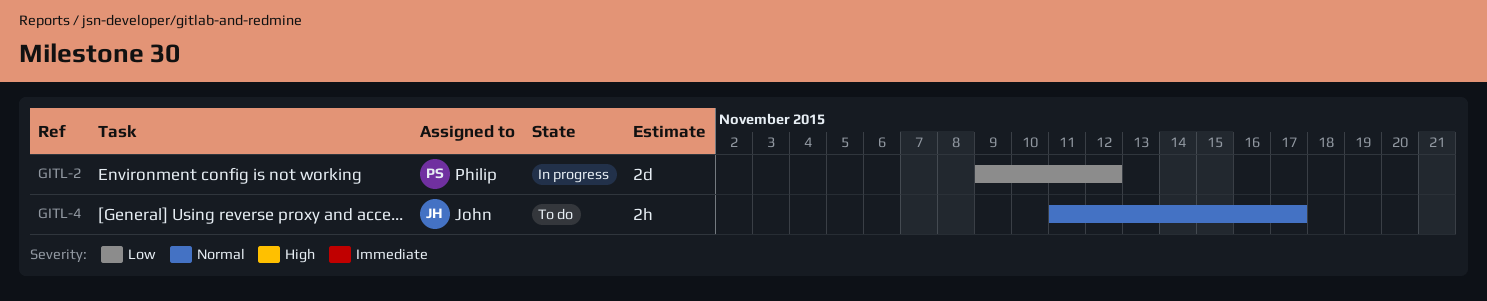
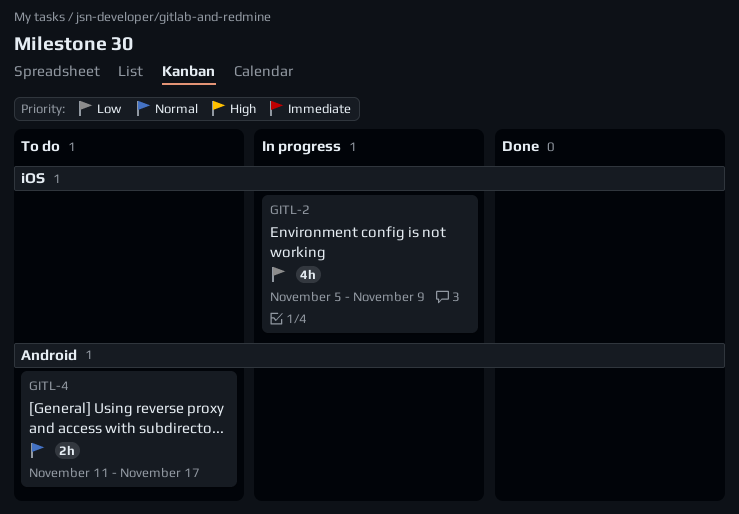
GITL-2, estimate: 2d -> 4h
GITL-2, start: Nov 9 -> Nov 5
GITL-2, due: Nov 12 -> Nov 9

